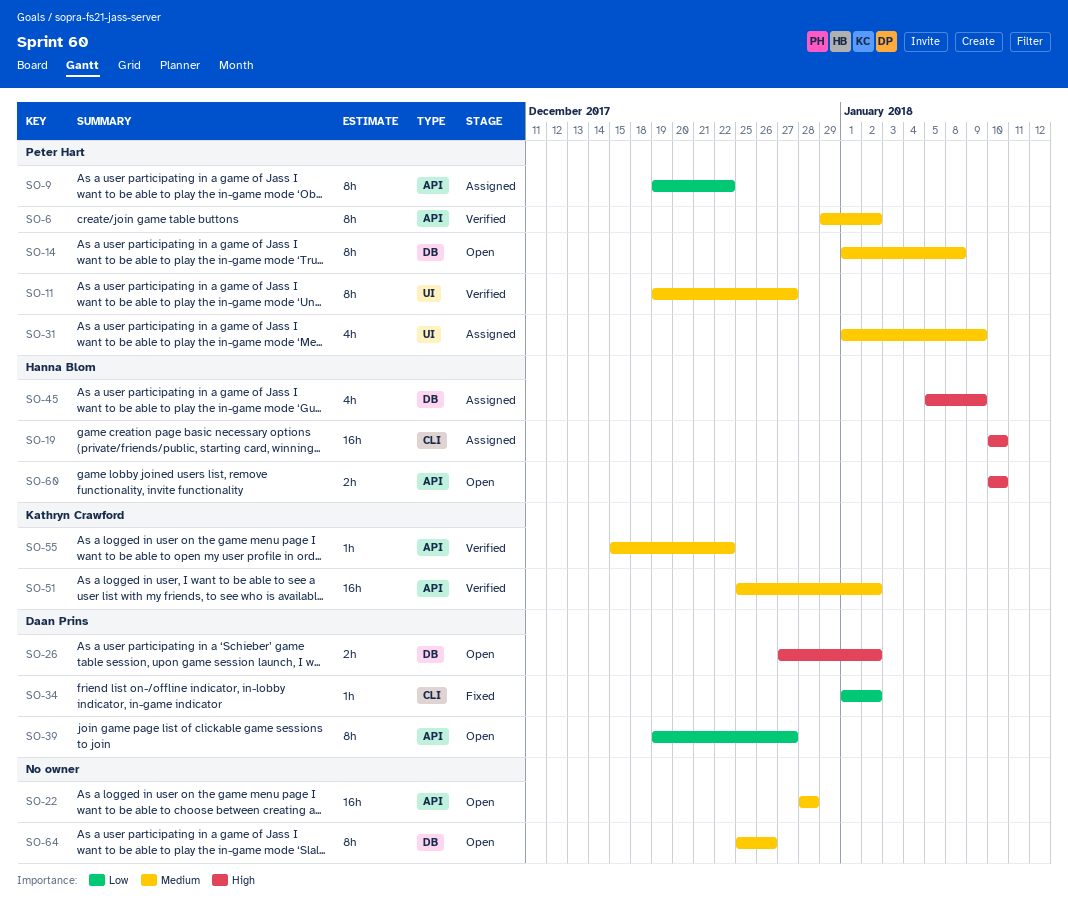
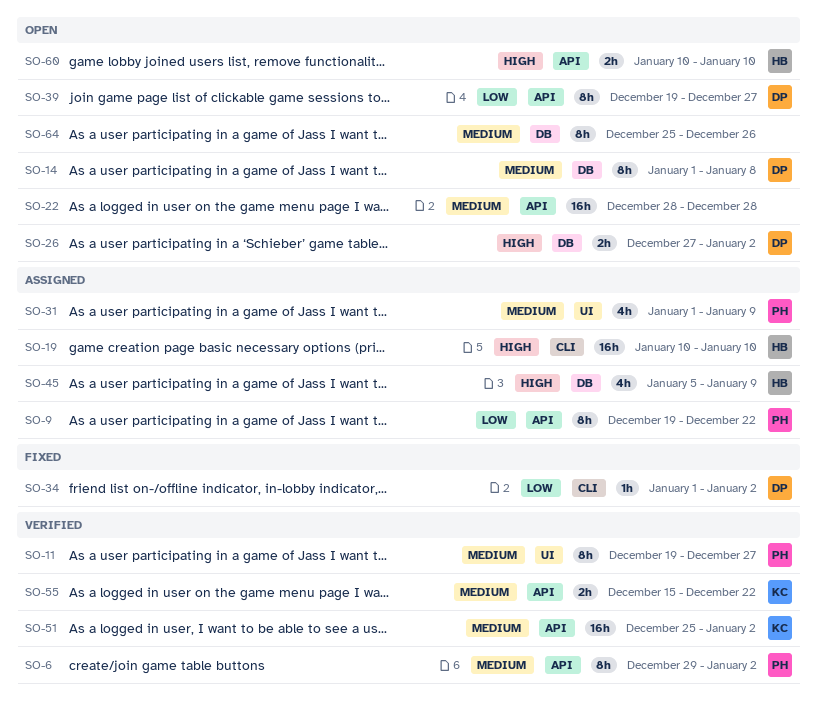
SO-14, owner: Peter Hart -> Daan Prins
SO-55, estimate: 1h -> 2h

